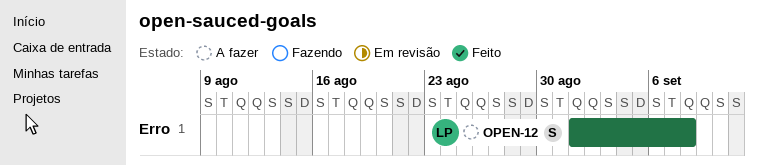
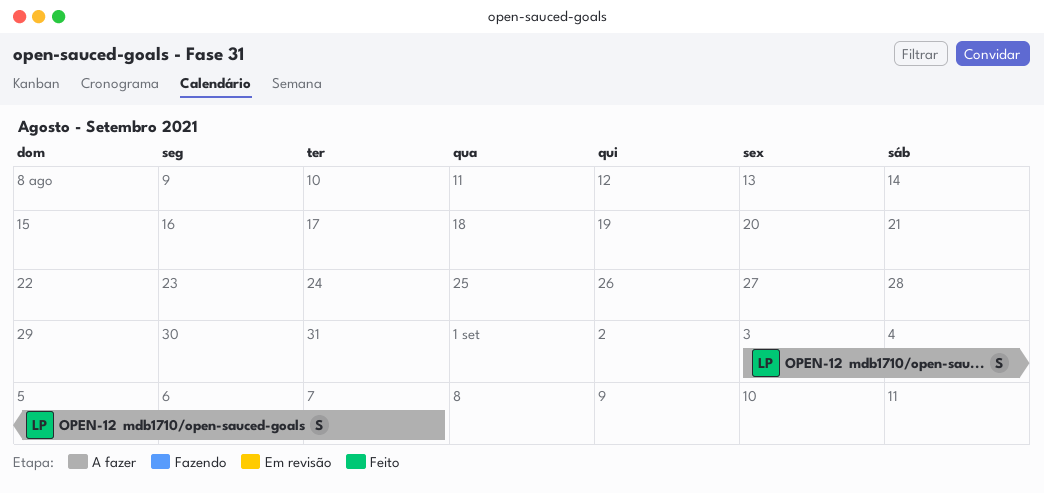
OPEN-12, start: Sep 1 -> Sep 3
OPEN-12, due: Sep 8 -> Sep 7

